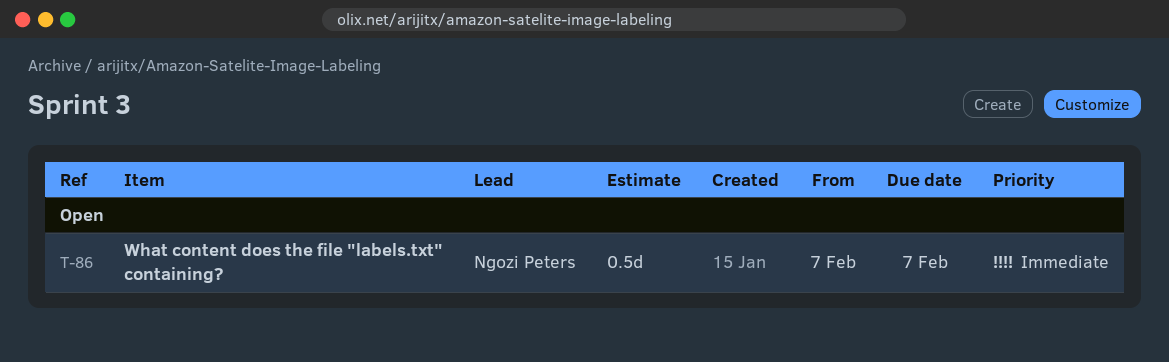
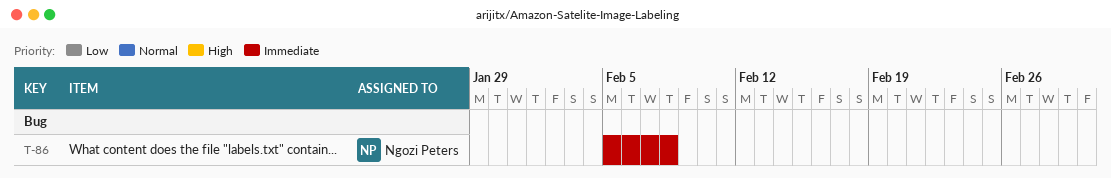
T-86, start: Feb 7 -> Feb 5
T-86, due: Feb 7 -> Feb 8

